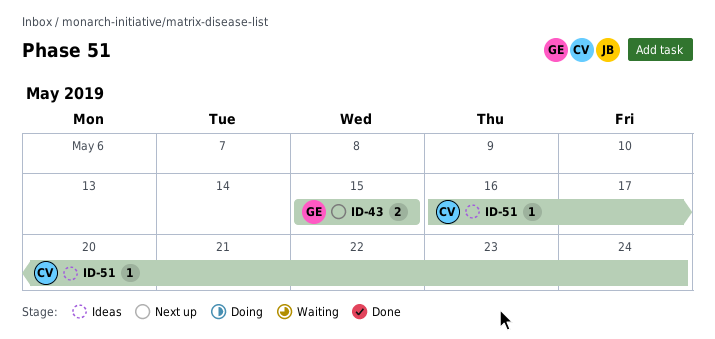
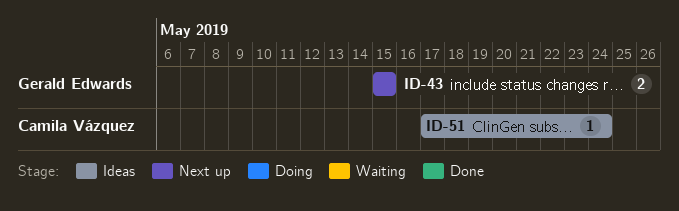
ID-51, start: May 16 -> May 17

